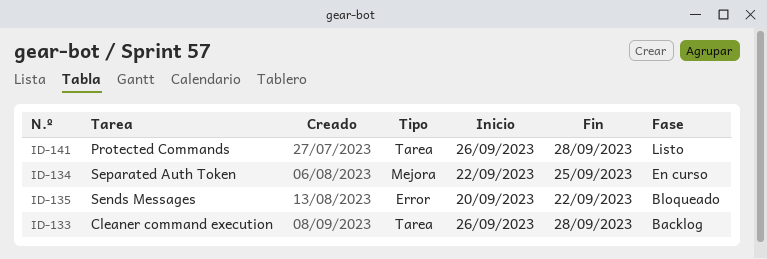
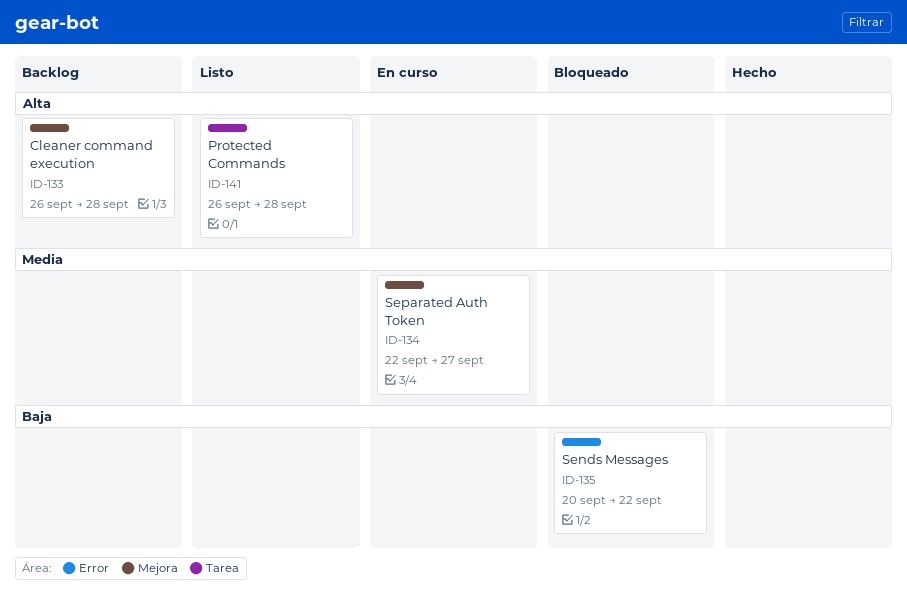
ID-133, label: Tarea -> Mejora
ID-134, due: Sep 25 -> Sep 27

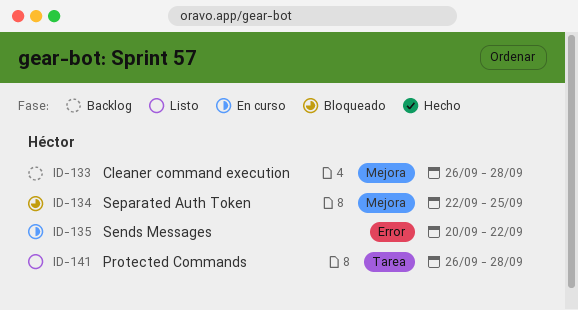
ID-134, status: En curso -> Bloqueado
ID-134, due: Sep 27 -> Sep 25
ID-135, status: Bloqueado -> En curso

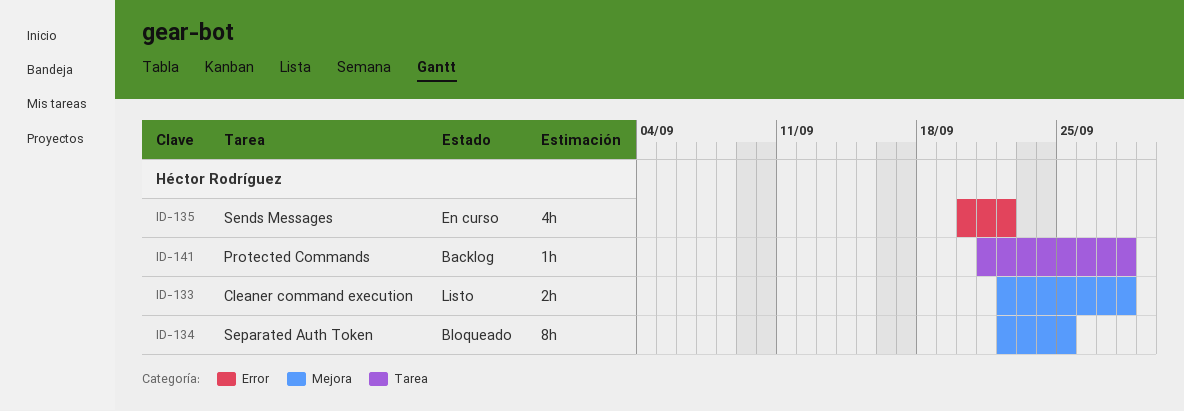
ID-133, status: Backlog -> Listo
ID-133, start: Sep 26 -> Sep 22
ID-141, status: Listo -> Backlog
ID-141, start: Sep 26 -> Sep 21

